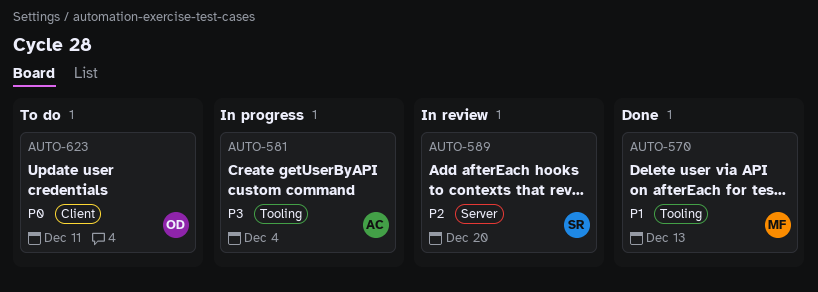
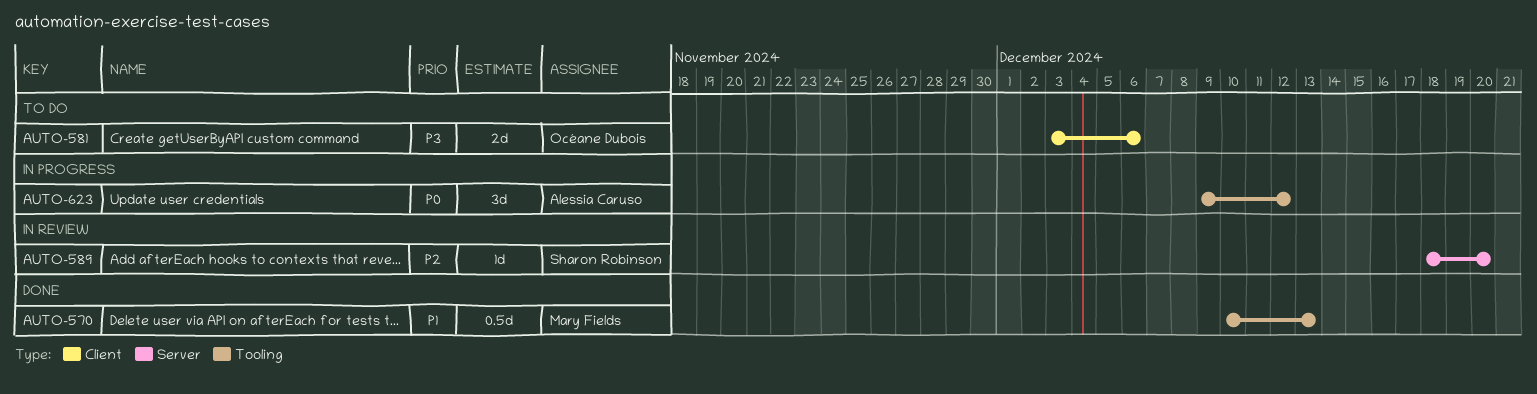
AUTO-581, status: In progress -> To do
AUTO-581, owner: Alessia Caruso -> Océane Dubois
AUTO-581, label: Tooling -> Client
AUTO-581, due: Dec 4 -> Dec 6
AUTO-623, status: To do -> In progress
AUTO-623, owner: Océane Dubois -> Alessia Caruso
AUTO-623, label: Client -> Tooling
AUTO-623, due: Dec 11 -> Dec 12

